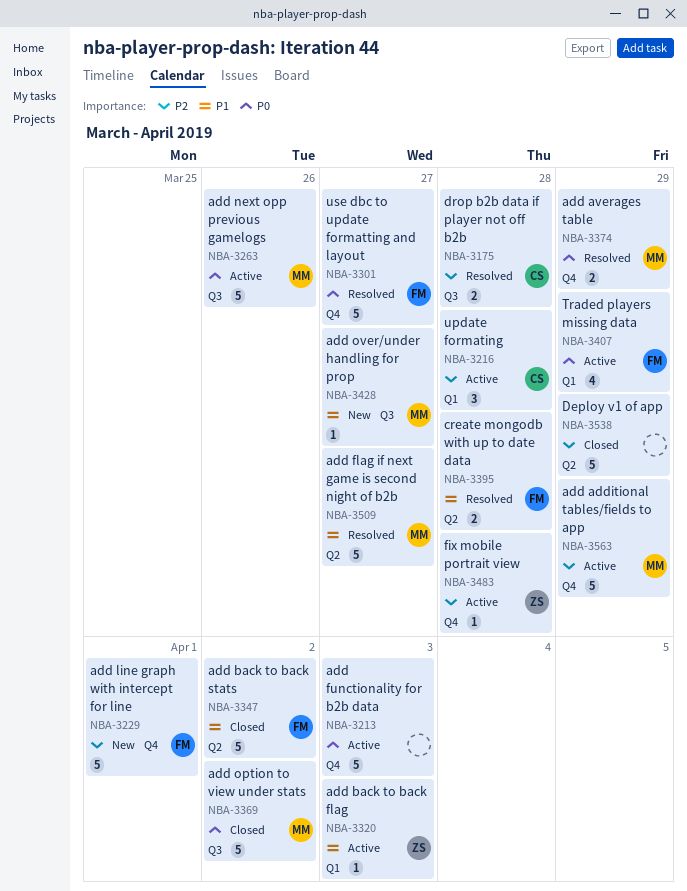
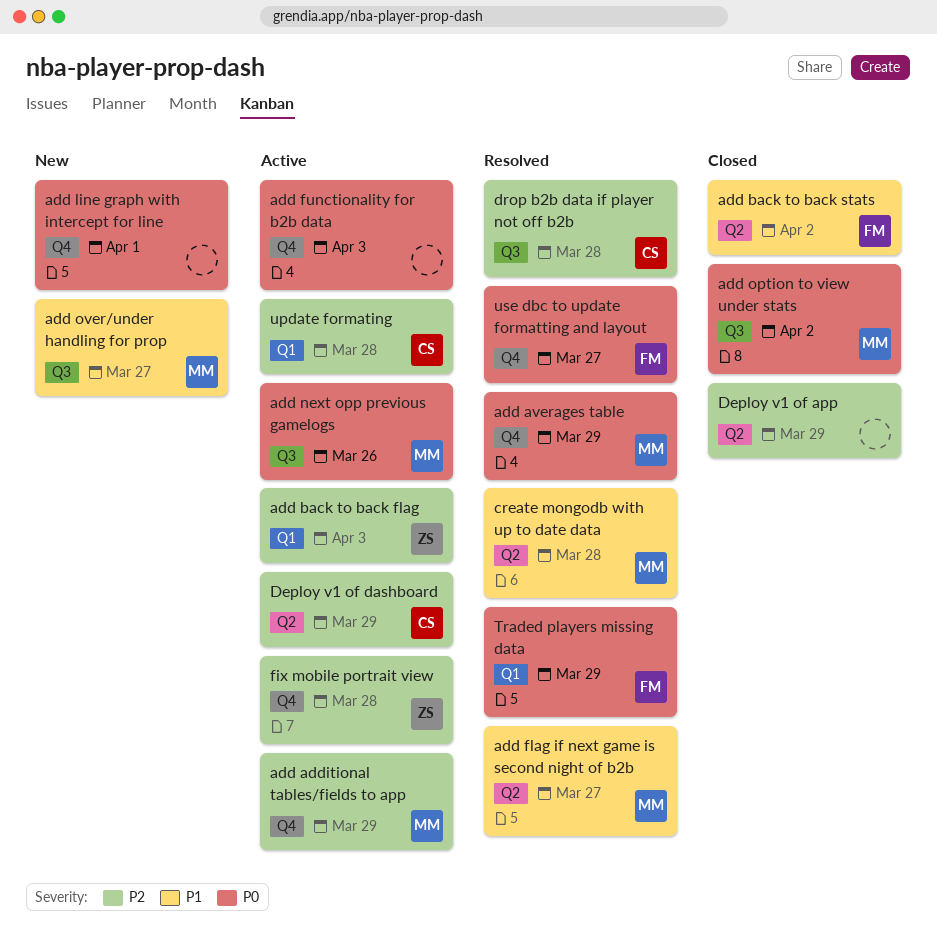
add back to back flag, priority: P1 -> P2
add line graph with intercept for line, owner: FM -> none
add line graph with intercept for line, priority: P2 -> P0
create mongodb with up to date data, owner: FM -> MM
Deploy v1 of dashboard: none -> present
Traded players missing data, status: Active -> Resolved

